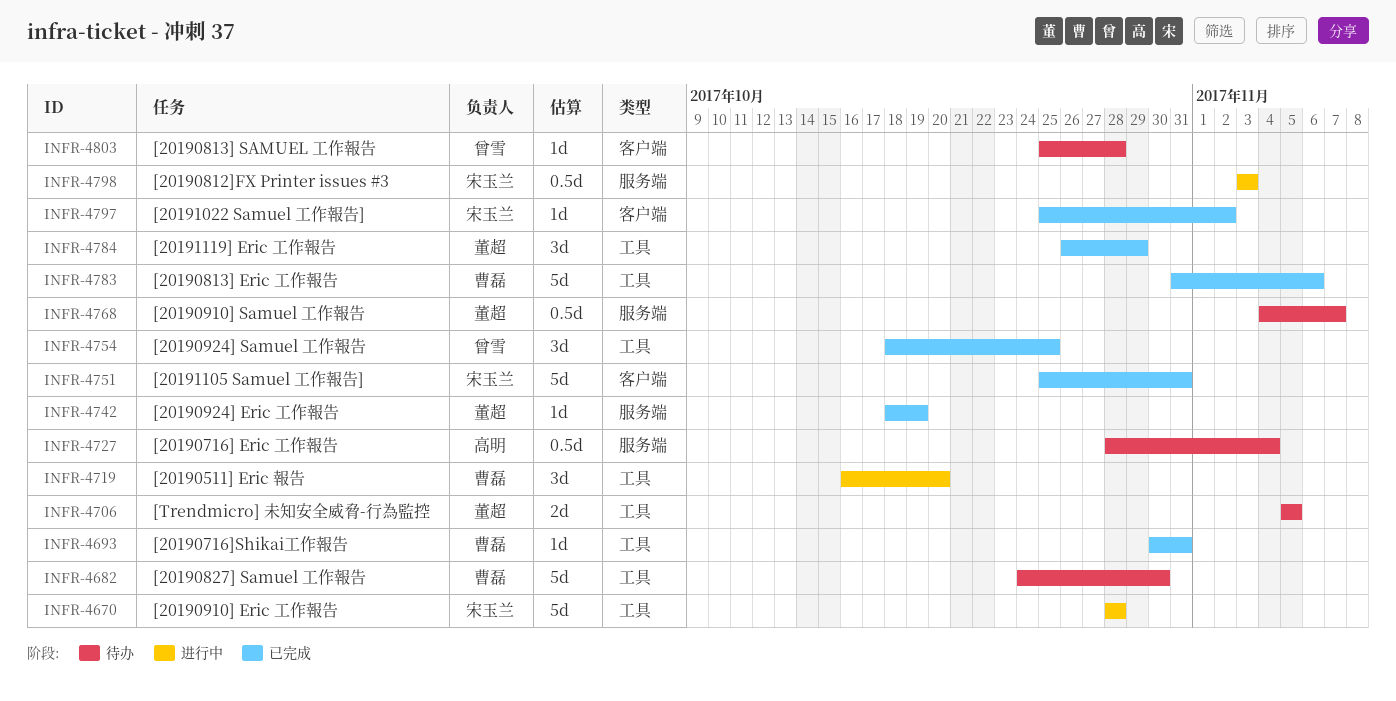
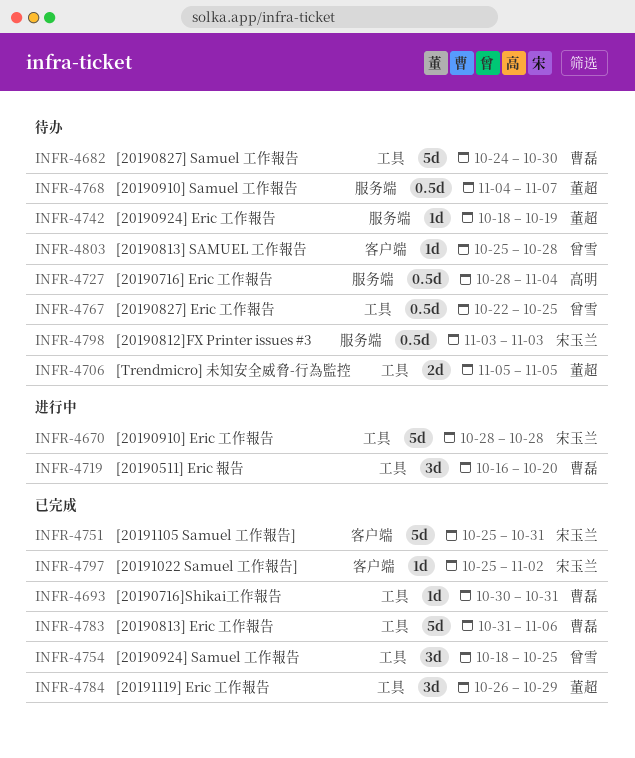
INFR-4742, status: 已完成 -> 待办
INFR-4767: none -> present
INFR-4798, status: 进行中 -> 待办

